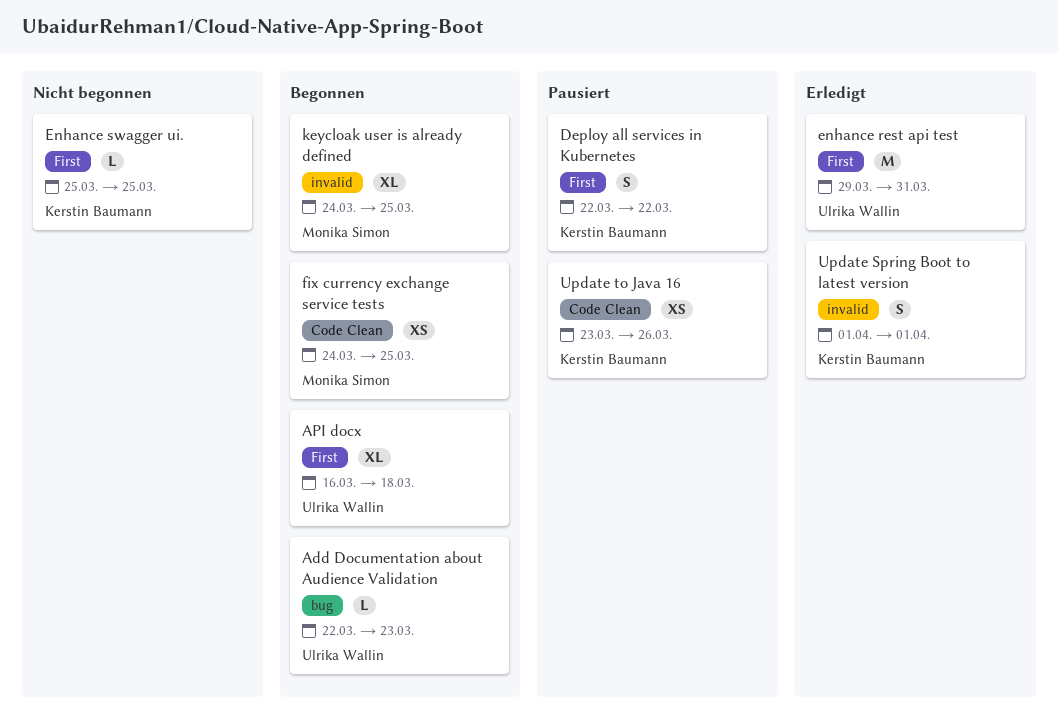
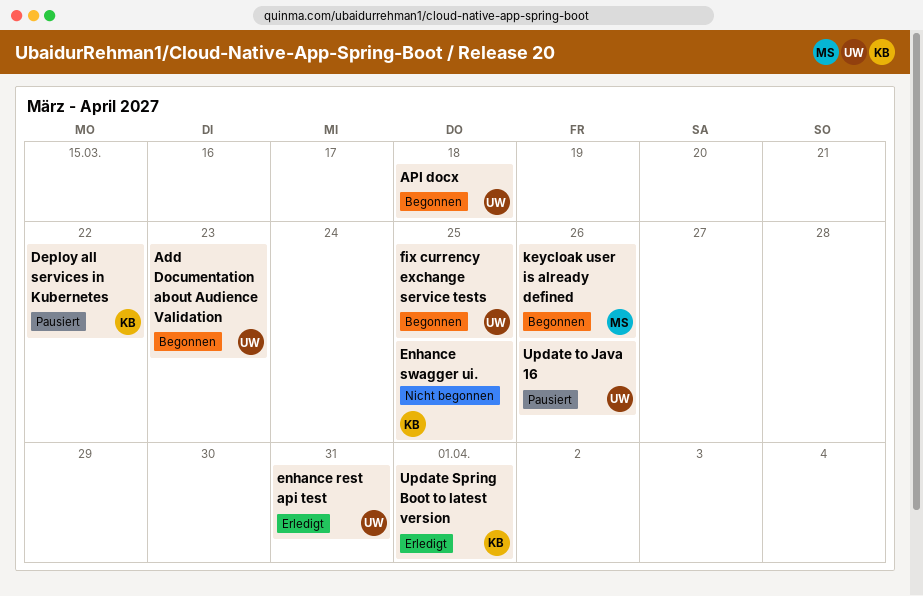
fix currency exchange service tests, owner: Monika Simon -> Ulrika Wallin
keycloak user is already defined, due: Mar 25 -> Mar 26
Update to Java 16, owner: Kerstin Baumann -> Ulrika Wallin

